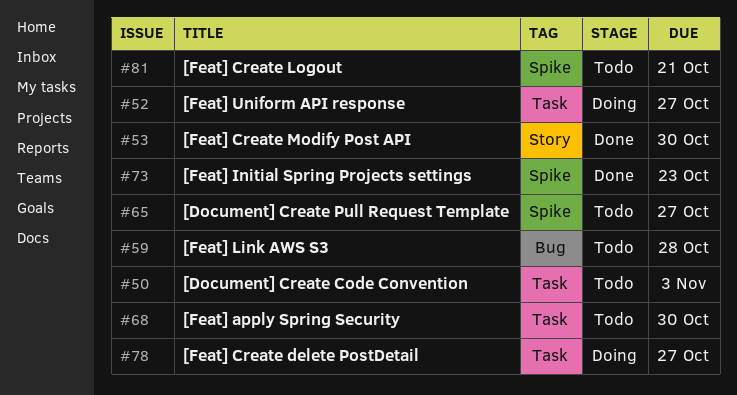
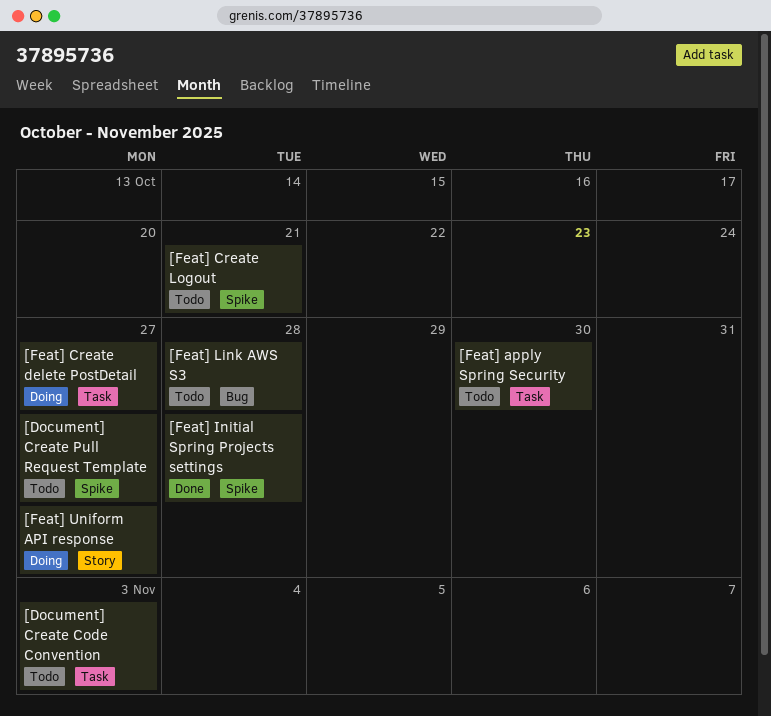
[Feat] Create Modify Post API: present -> none
[Feat] Initial Spring Projects settings, due: Oct 23 -> Oct 28
[Feat] Uniform API response, label: Task -> Story

